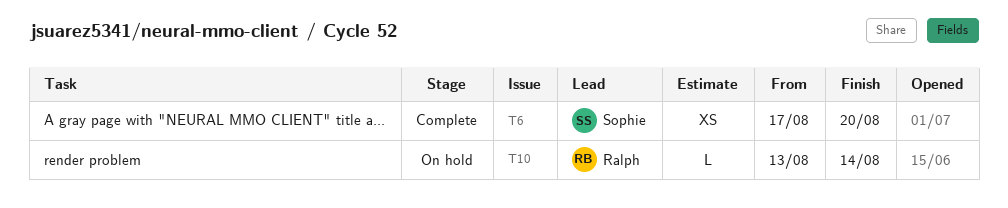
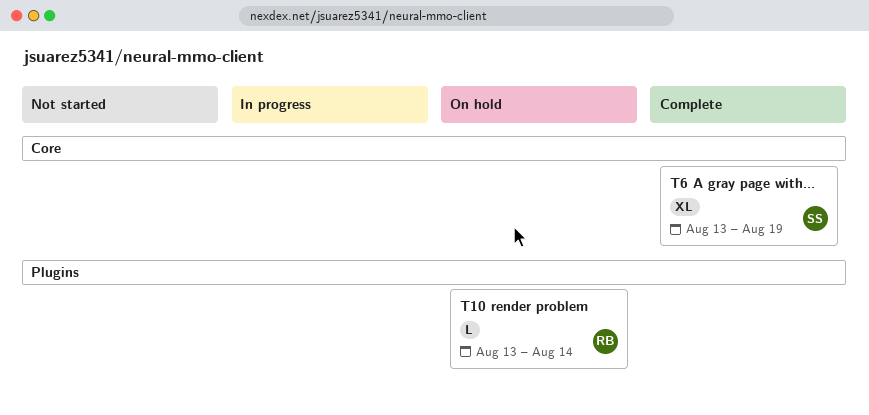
T6, estimate: XS -> XL
T6, start: Aug 17 -> Aug 13
T6, due: Aug 20 -> Aug 19

